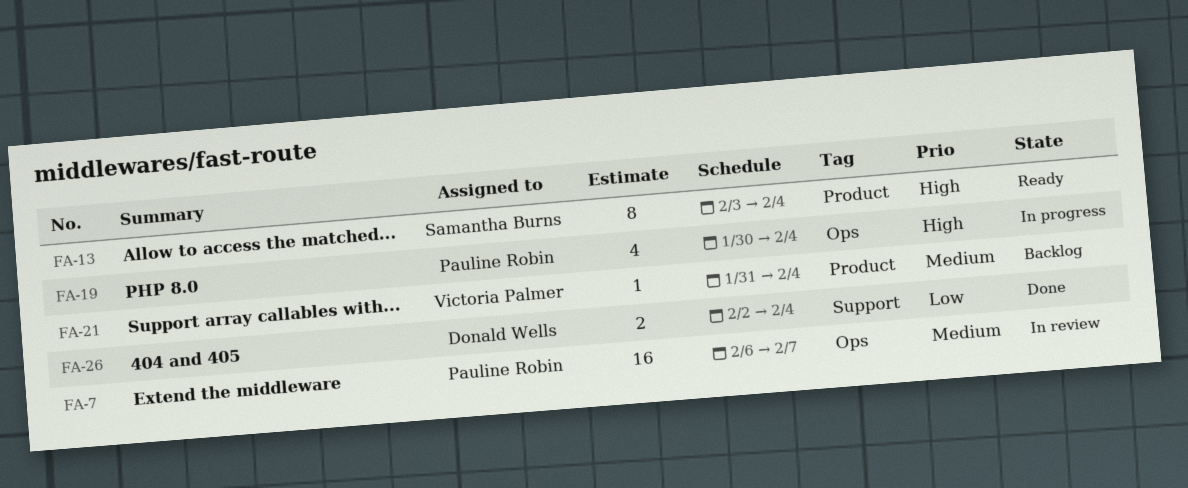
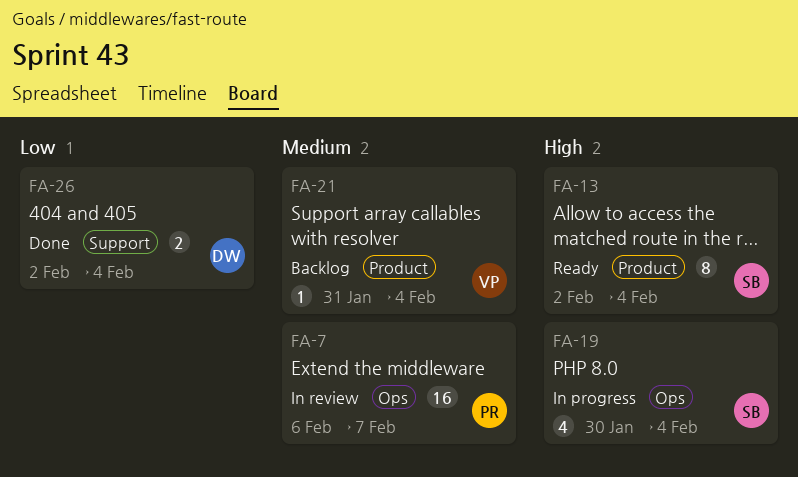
FA-13, start: Feb 3 -> Feb 2
FA-19, owner: Pauline Robin -> Samantha Burns

